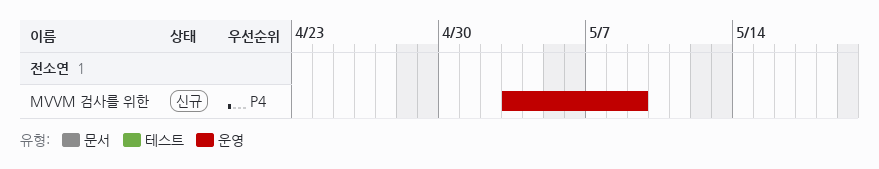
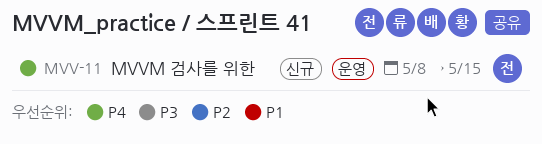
MVVM 검사를 위한, start: May 3 -> May 8
MVVM 검사를 위한, due: May 9 -> May 15

